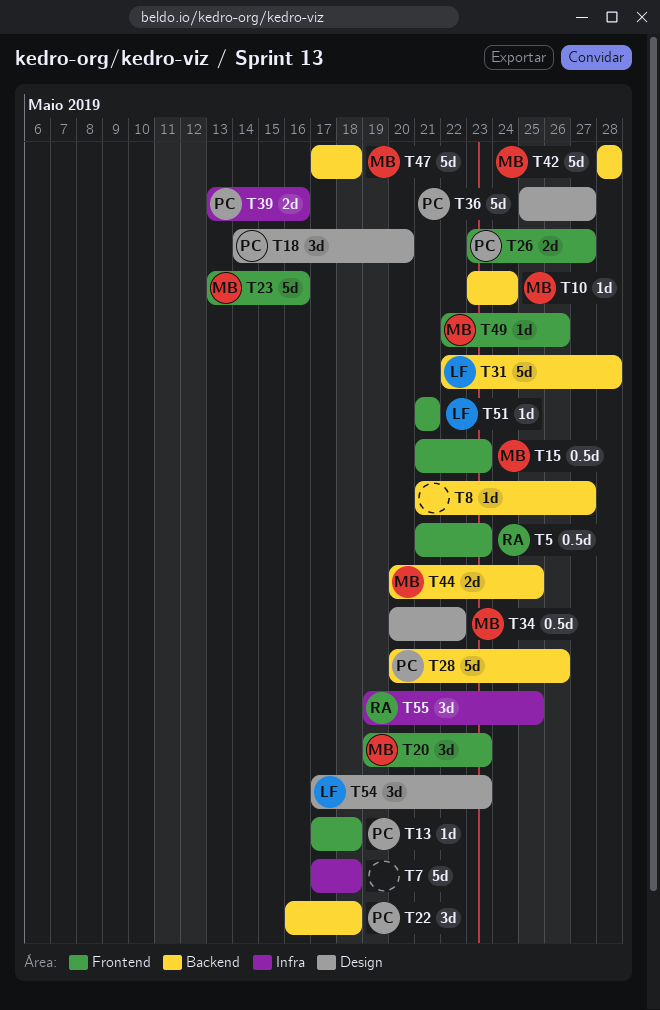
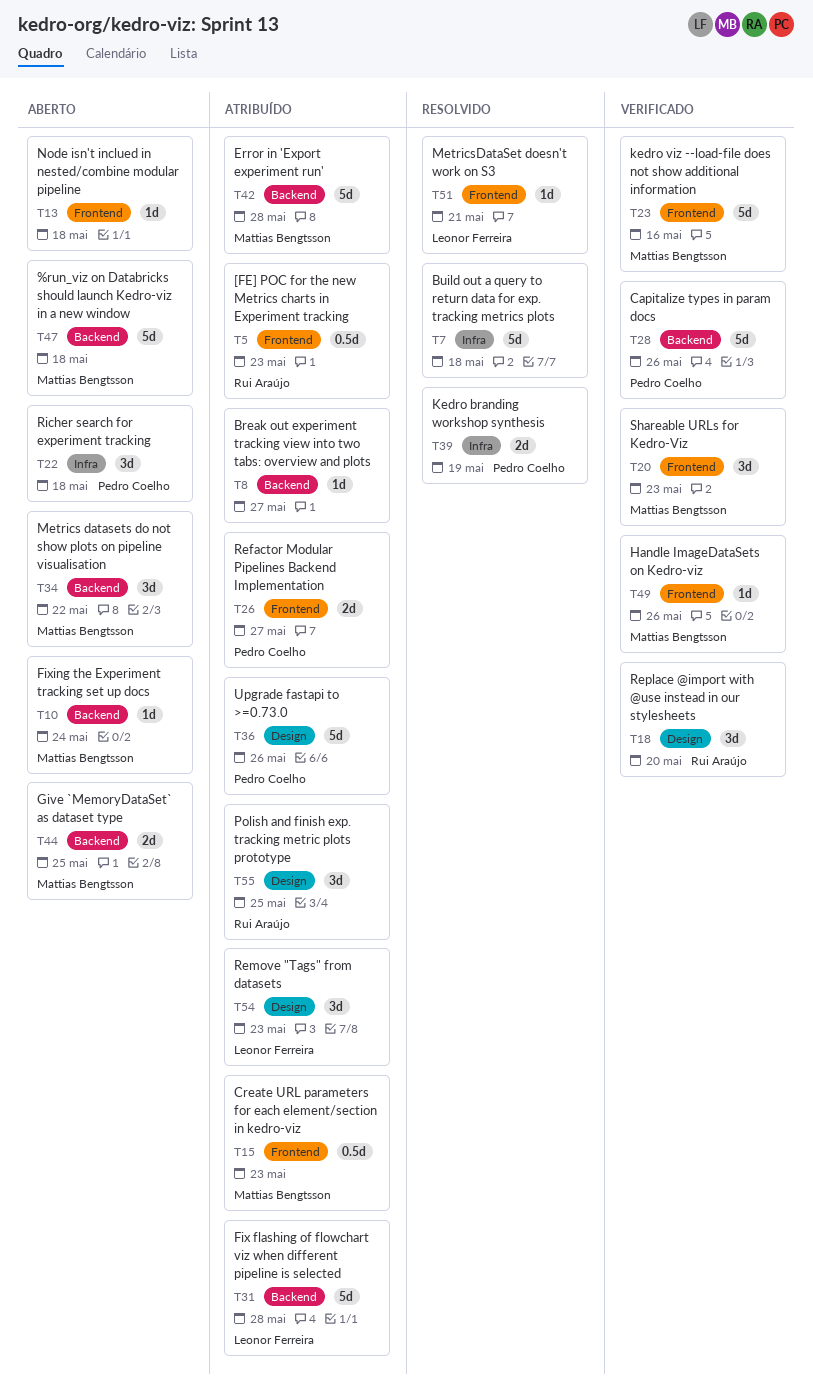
T13, owner: Pedro Coelho -> none
T18, owner: Pedro Coelho -> Rui Araújo
T22, label: Backend -> Infra
T34, label: Design -> Backend
T34, estimate: 0.5d -> 3d
T36, due: May 27 -> May 26
T39, due: May 16 -> May 19
T55, label: Infra -> Design

